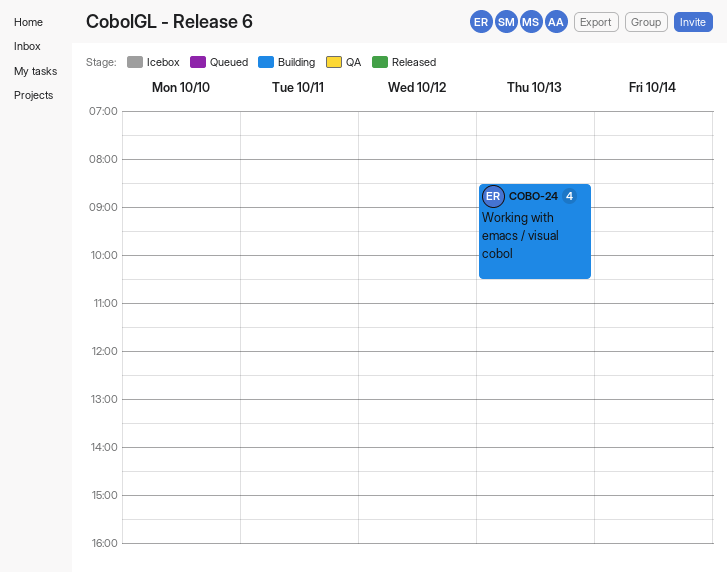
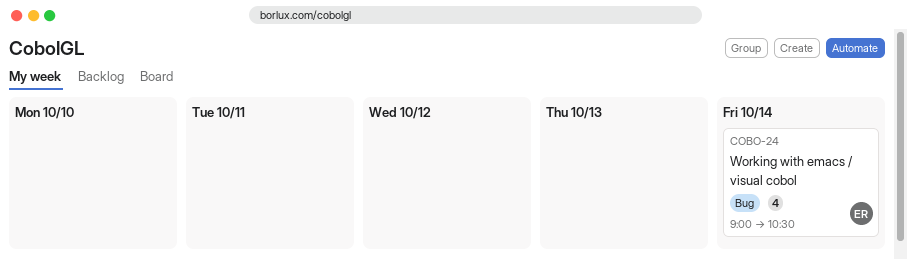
COBO-24, day: Oct 13 -> Oct 14
COBO-24, begins: 08:30 -> 09:00

